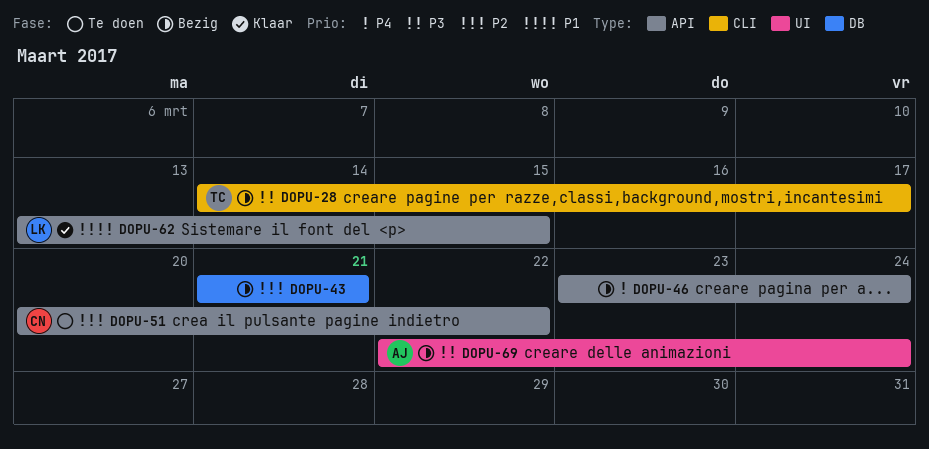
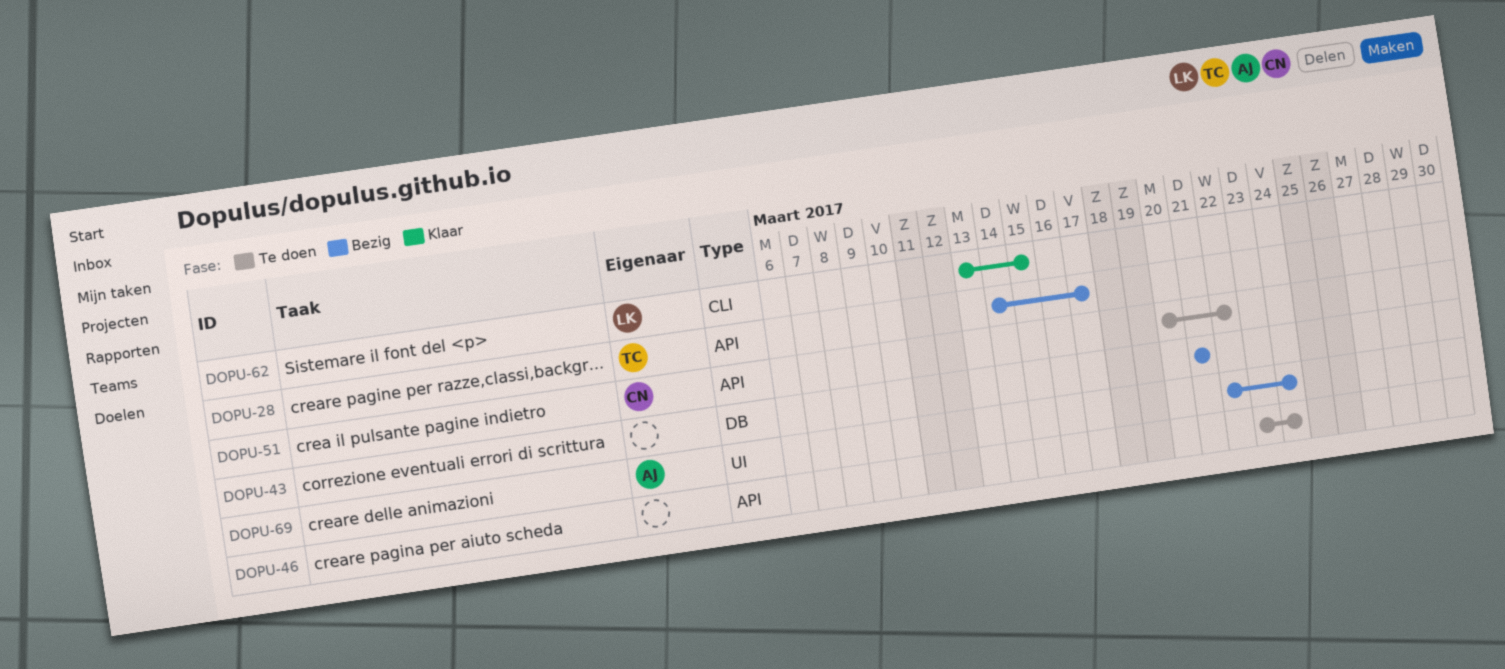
DOPU-28, label: CLI -> API
DOPU-46, status: Bezig -> Te doen
DOPU-62, label: API -> CLI

